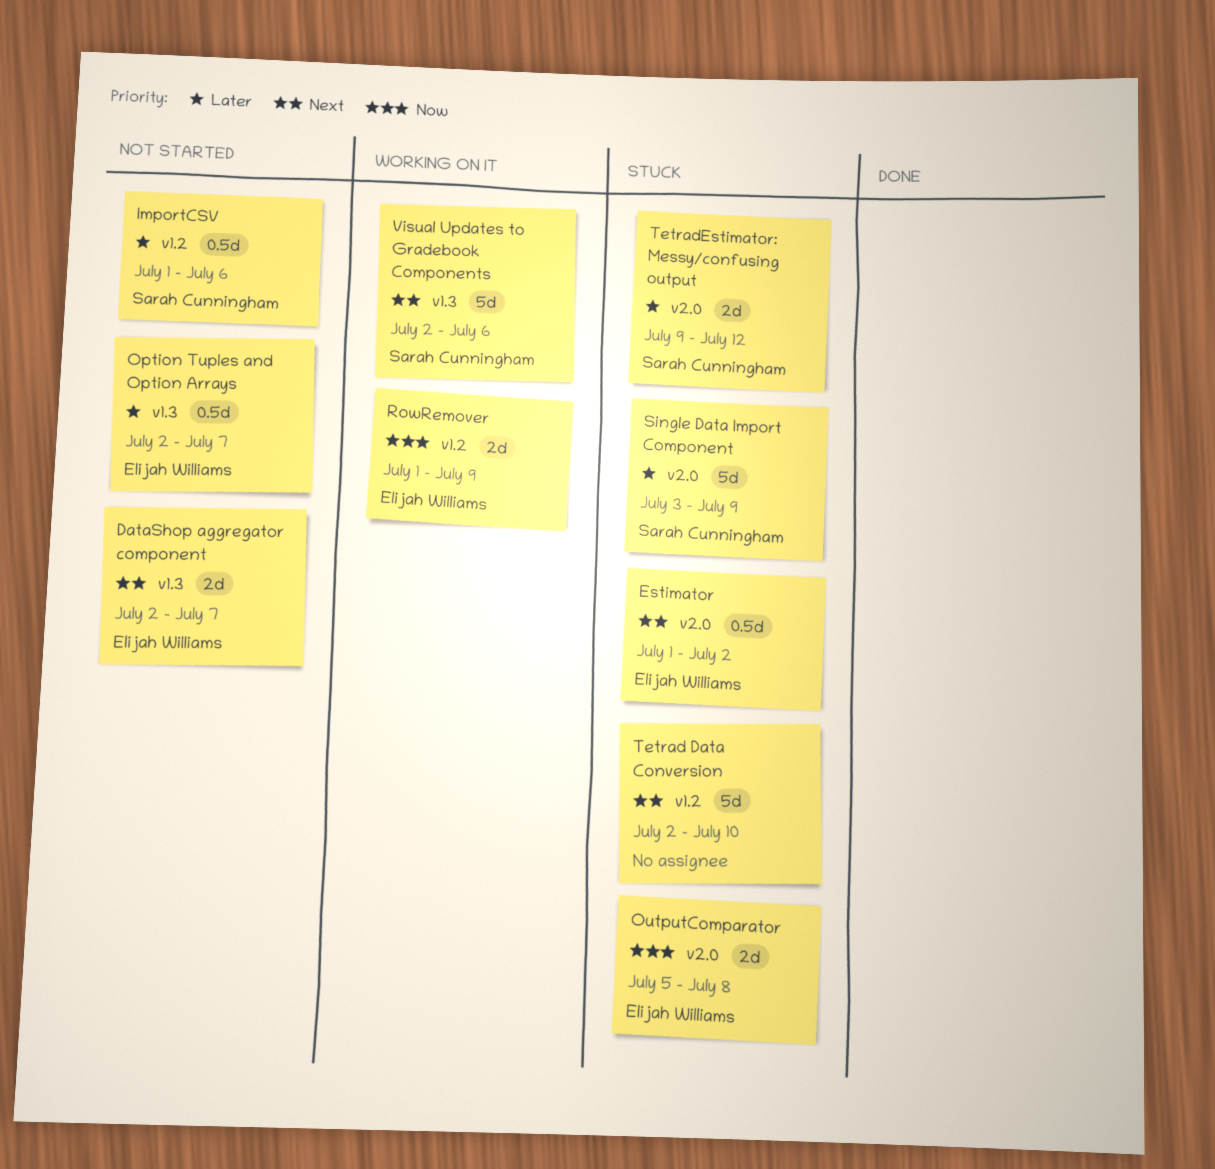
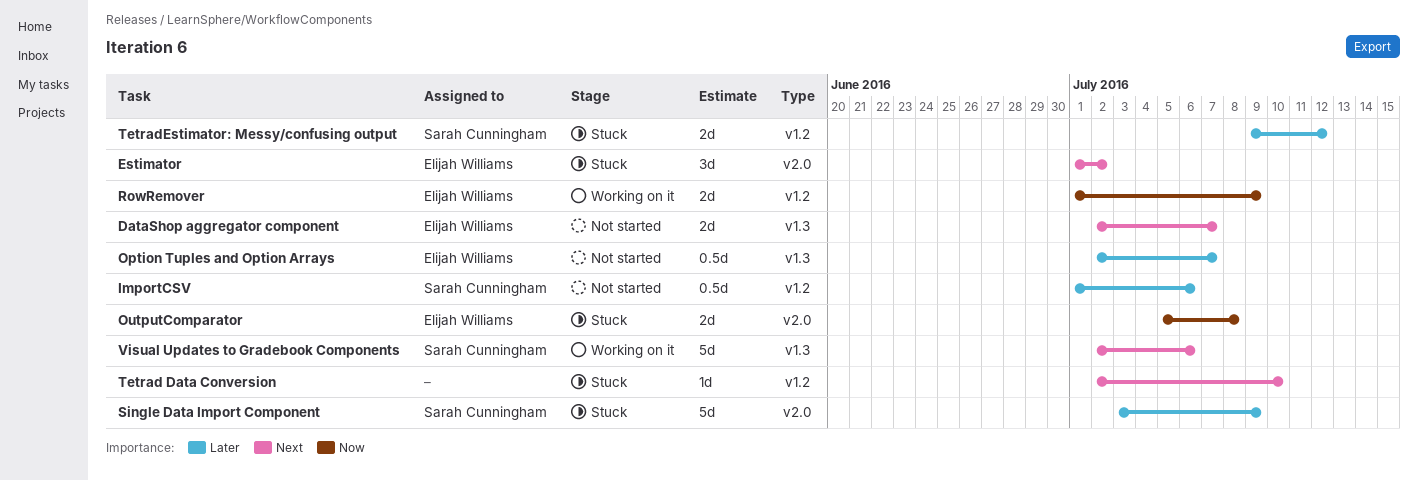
Estimator, estimate: 0.5d -> 3d
Tetrad Data Conversion, estimate: 5d -> 1d
TetradEstimator: Messy/confusing output, label: v2.0 -> v1.2

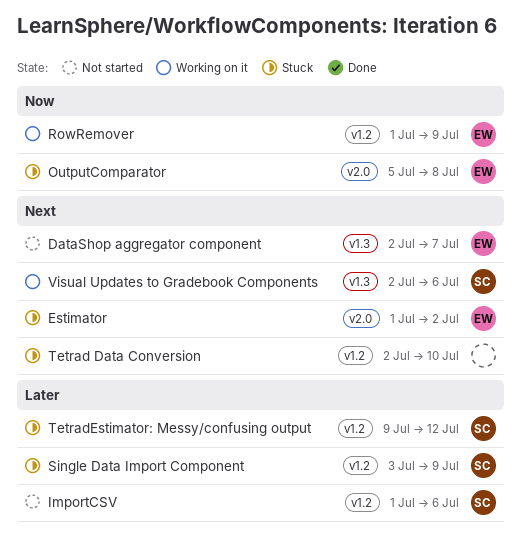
Option Tuples and Option Arrays: present -> none
Single Data Import Component, label: v2.0 -> v1.2

